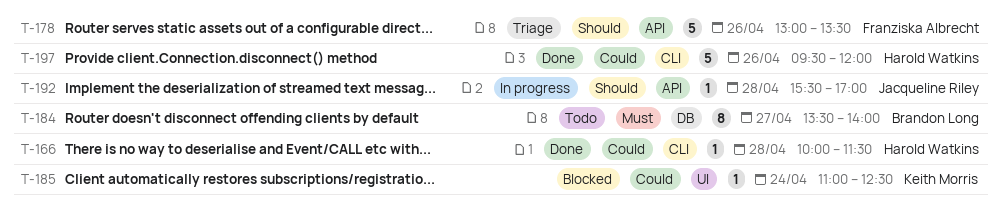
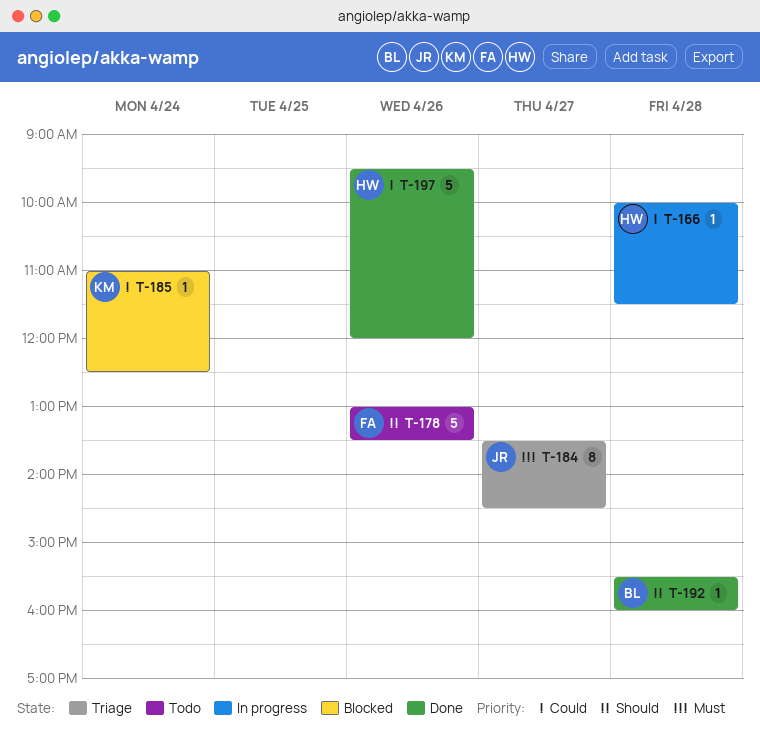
T-166, status: Done -> In progress
T-178, status: Triage -> Todo
T-184, status: Todo -> Triage
T-184, owner: Brandon Long -> Jacqueline Riley
T-184, ends: 14:00 -> 14:30
T-192, status: In progress -> Done
T-192, owner: Jacqueline Riley -> Brandon Long
T-192, ends: 17:00 -> 16:00

